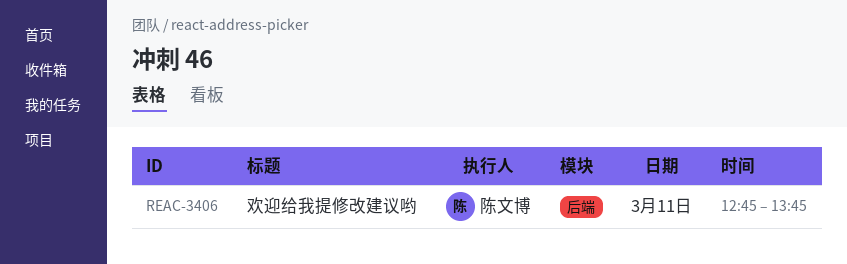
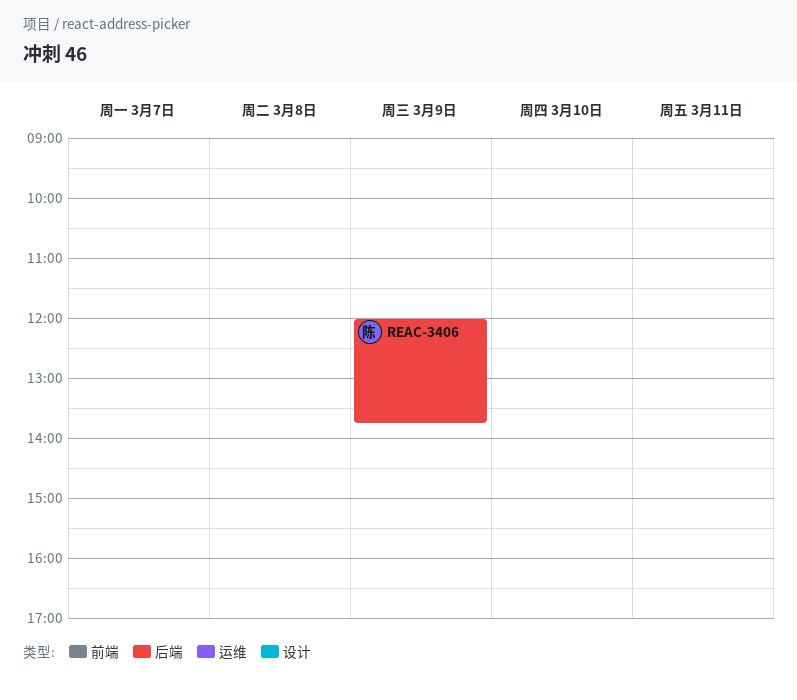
REAC-3406, day: Mar 11 -> Mar 9
REAC-3406, begins: 12:45 -> 12:00

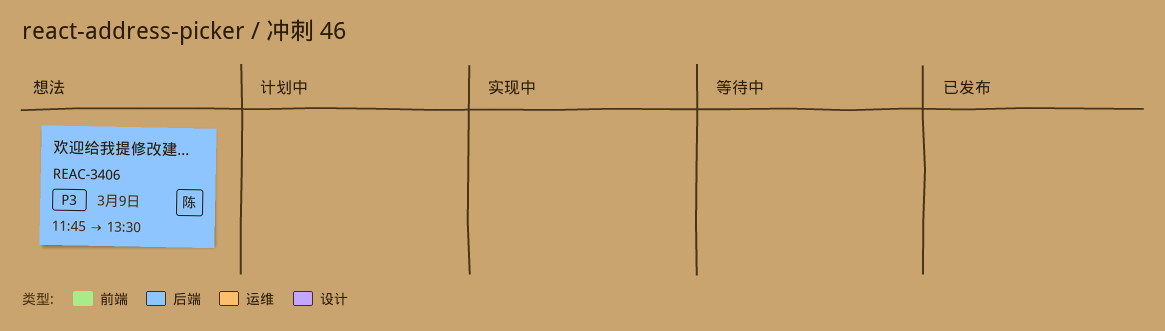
REAC-3406, begins: 12:00 -> 11:45
REAC-3406, ends: 13:45 -> 13:30

